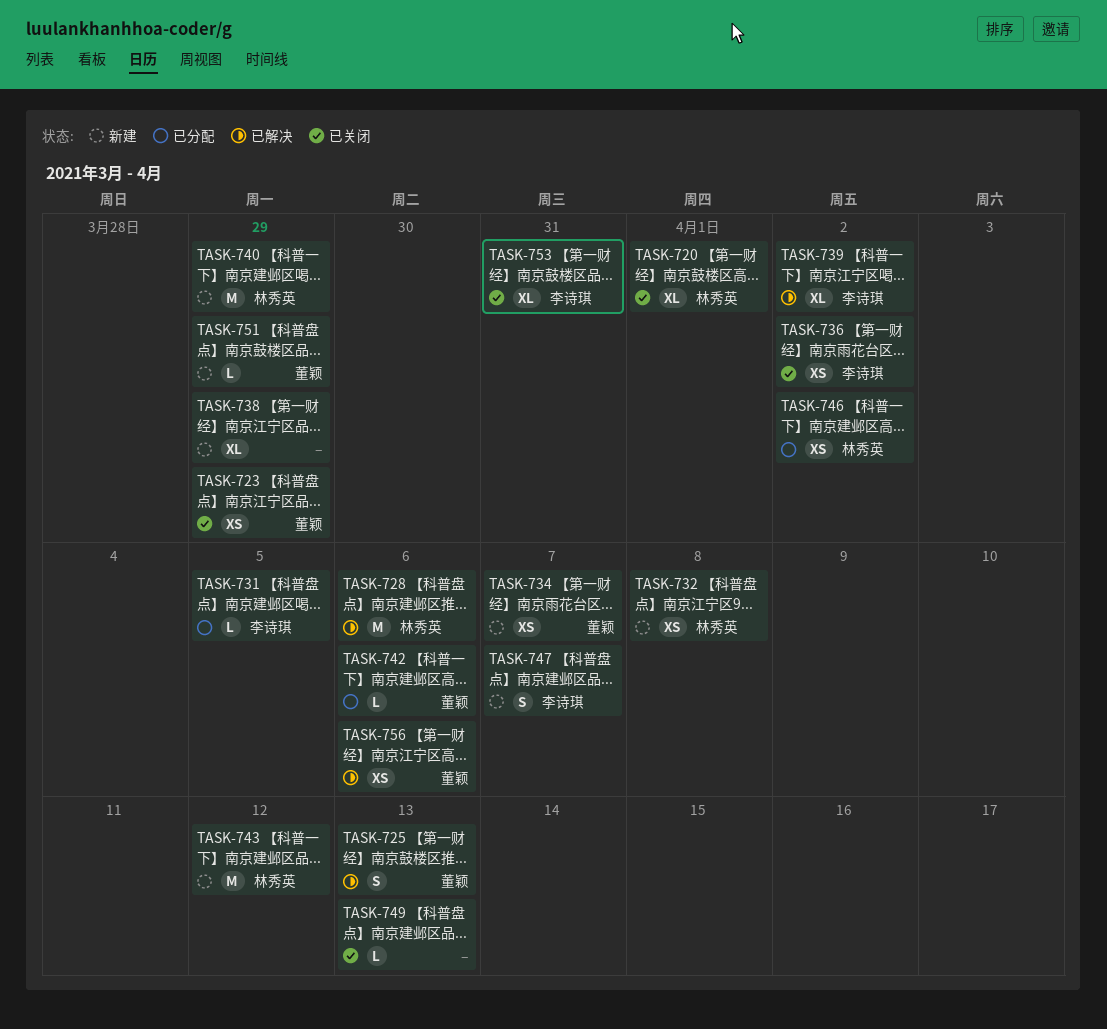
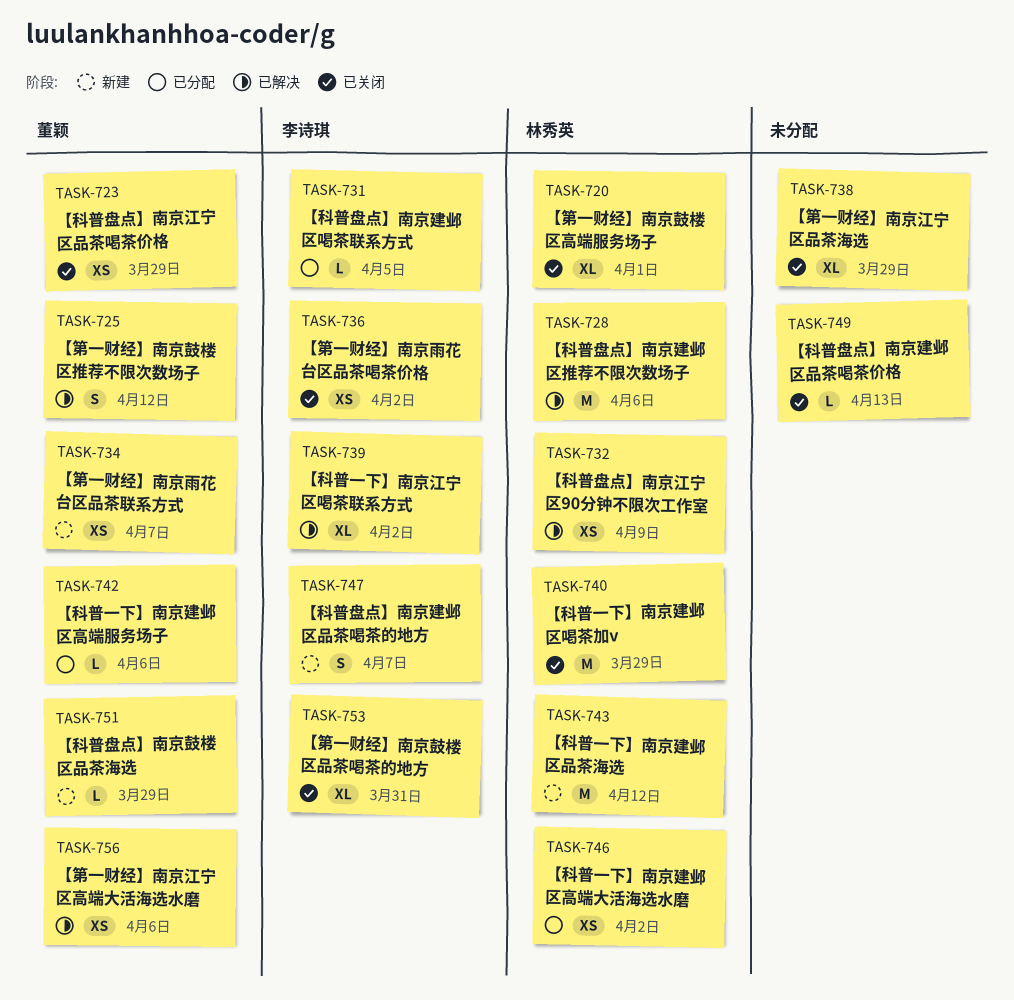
TASK-725, due: Apr 13 -> Apr 12
TASK-732, status: 新建 -> 已解决
TASK-732, due: Apr 8 -> Apr 9
TASK-738, status: 新建 -> 已关闭
TASK-740, status: 新建 -> 已关闭

